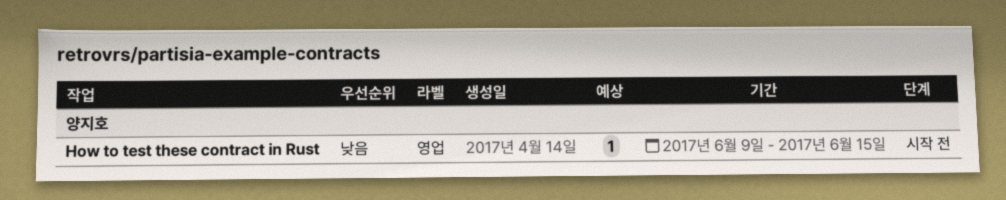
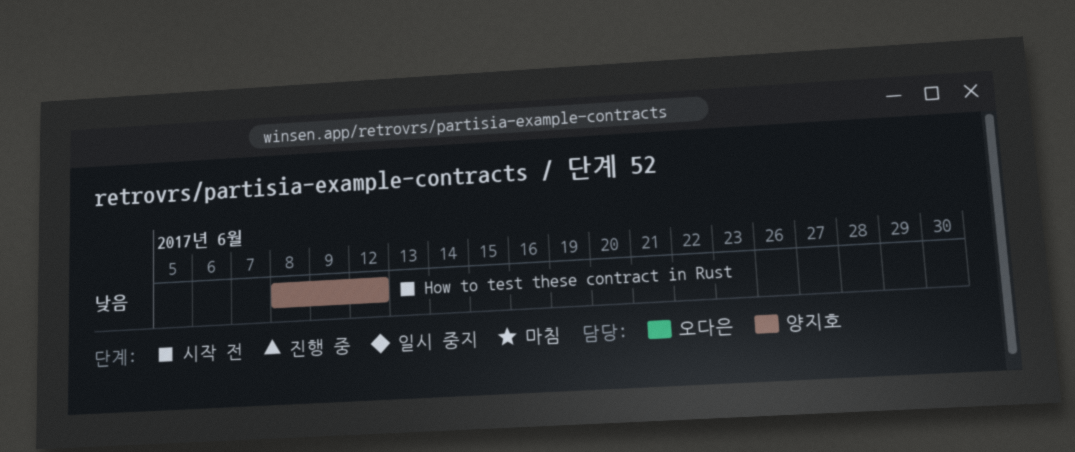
How to test these contract in Rust, start: Jun 9 -> Jun 8
How to test these contract in Rust, due: Jun 15 -> Jun 12

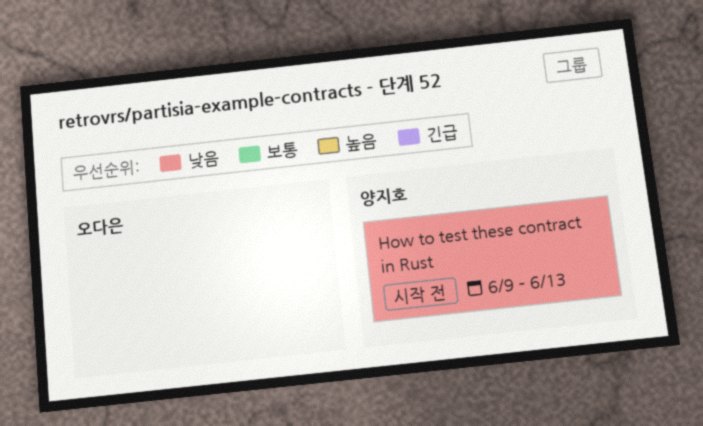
How to test these contract in Rust, start: Jun 8 -> Jun 9
How to test these contract in Rust, due: Jun 12 -> Jun 13

